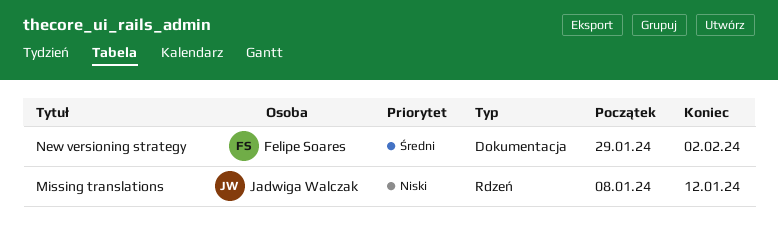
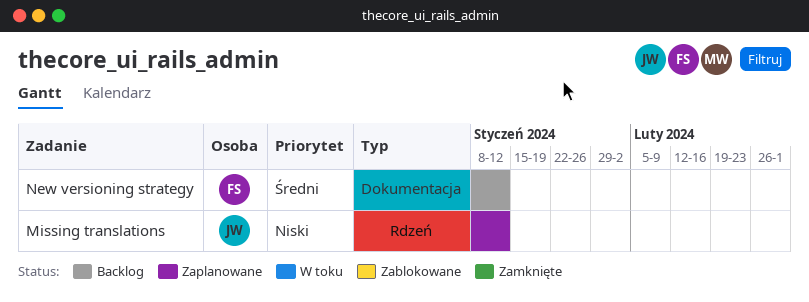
New versioning strategy, start: Jan 29 -> Jan 8
New versioning strategy, due: Feb 2 -> Jan 12

